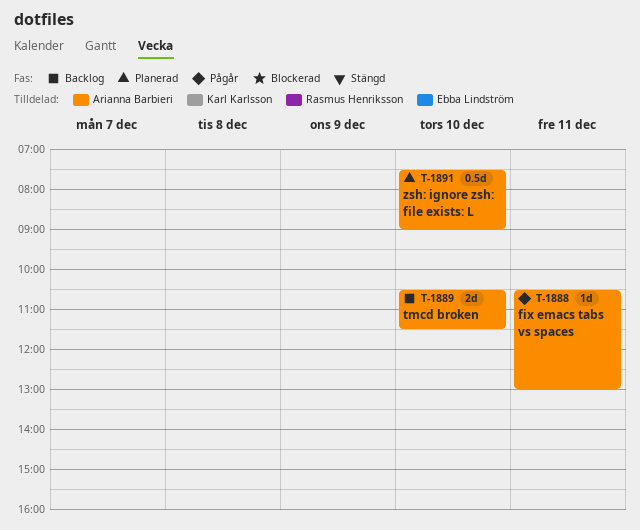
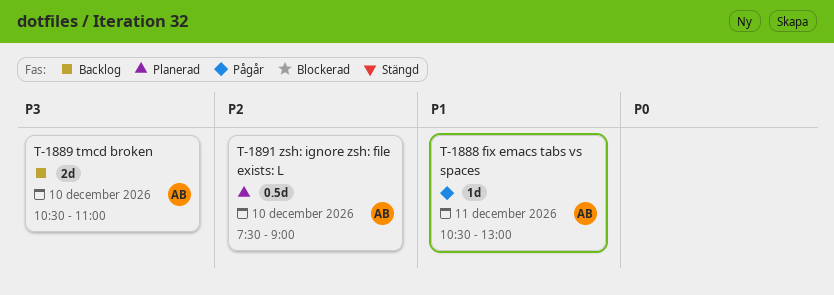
T-1889, ends: 11:30 -> 11:00

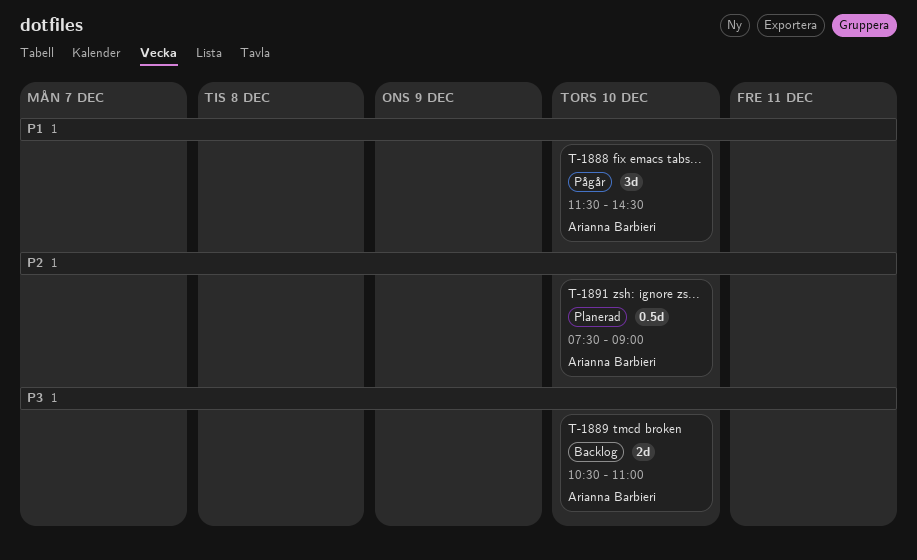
T-1888, estimate: 1d -> 3d
T-1888, day: Dec 11 -> Dec 10
T-1888, begins: 10:30 -> 11:30
T-1888, ends: 13:00 -> 14:30

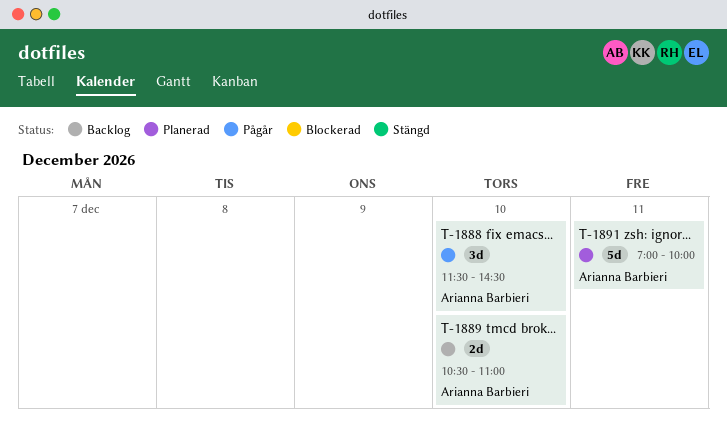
T-1891, estimate: 0.5d -> 5d
T-1891, day: Dec 10 -> Dec 11
T-1891, begins: 07:30 -> 07:00
T-1891, ends: 09:00 -> 10:00

